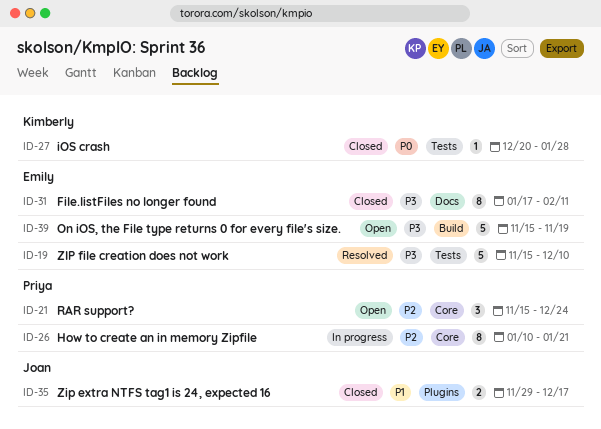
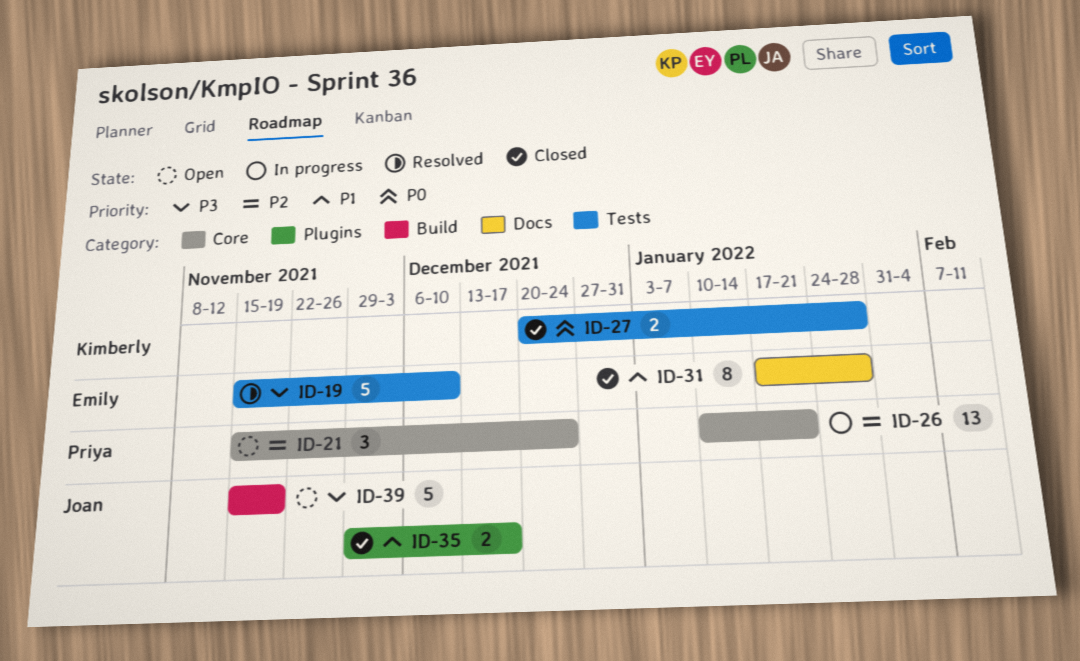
ID-26, estimate: 8 -> 13
ID-27, estimate: 1 -> 2
ID-31, priority: P3 -> P1
ID-31, due: Feb 11 -> Jan 28
ID-39, owner: Emily -> Joan

